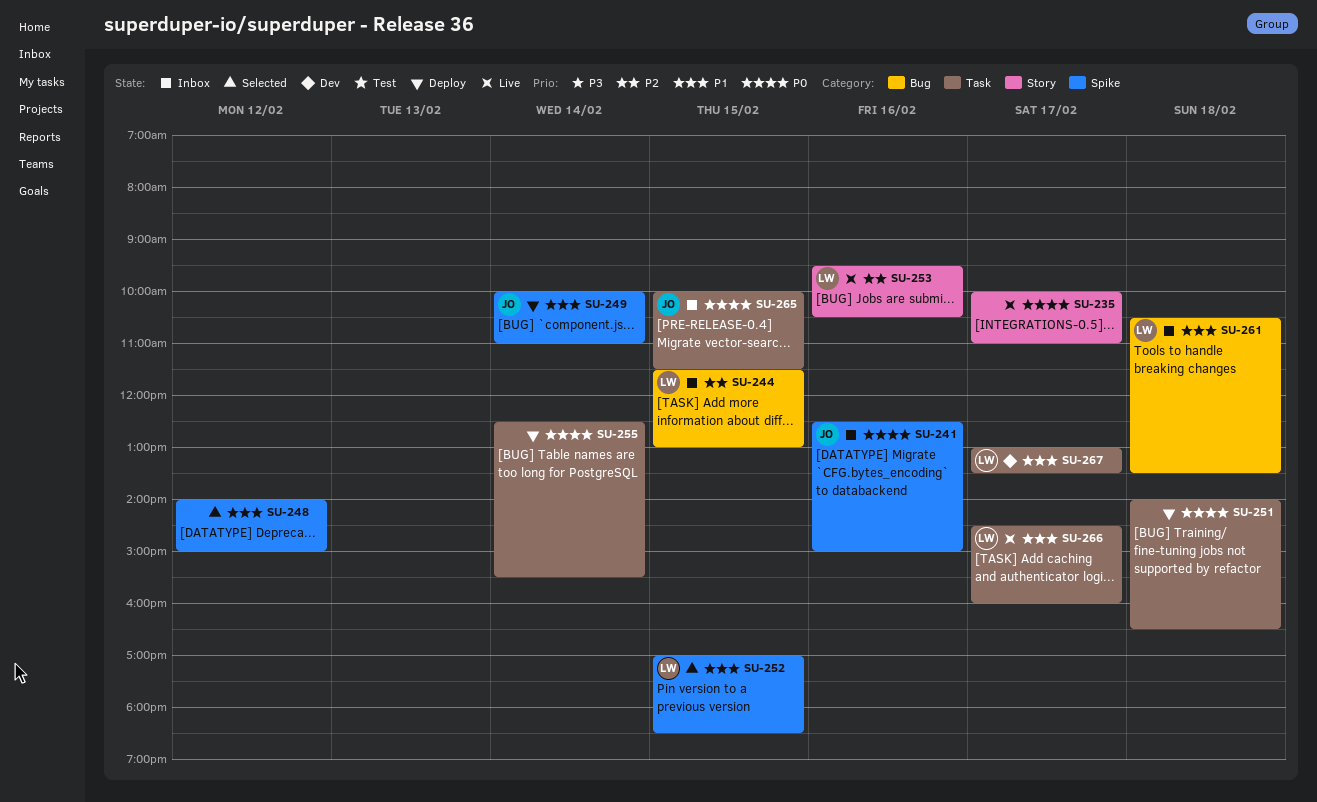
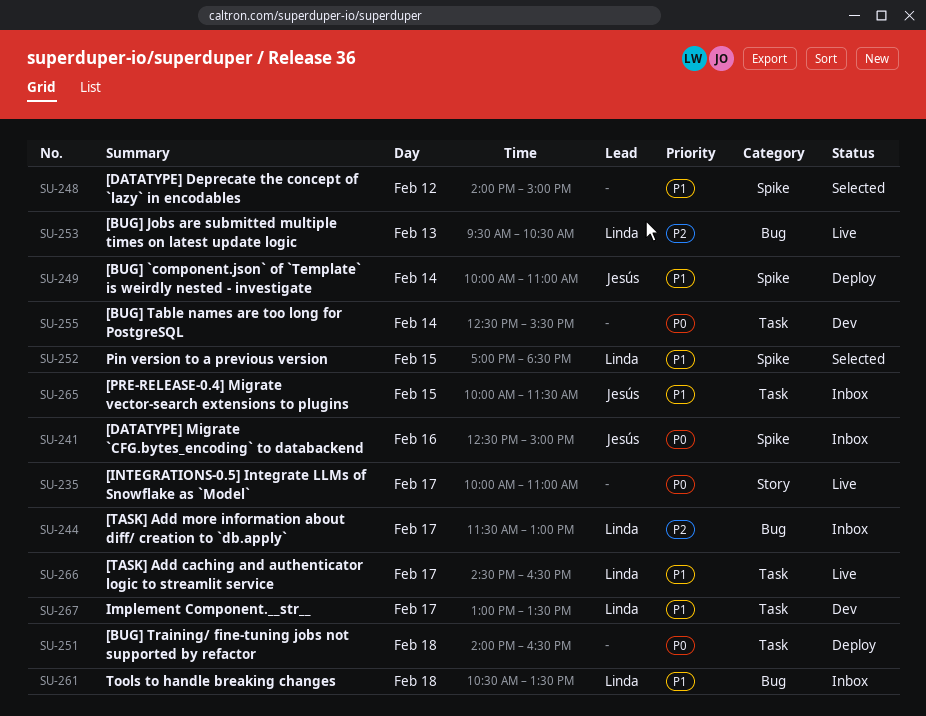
SU-244, day: Feb 15 -> Feb 17
SU-253, label: Story -> Bug
SU-253, day: Feb 16 -> Feb 13
SU-255, status: Deploy -> Dev
SU-265, priority: P0 -> P1
SU-266, ends: 16:00 -> 16:30

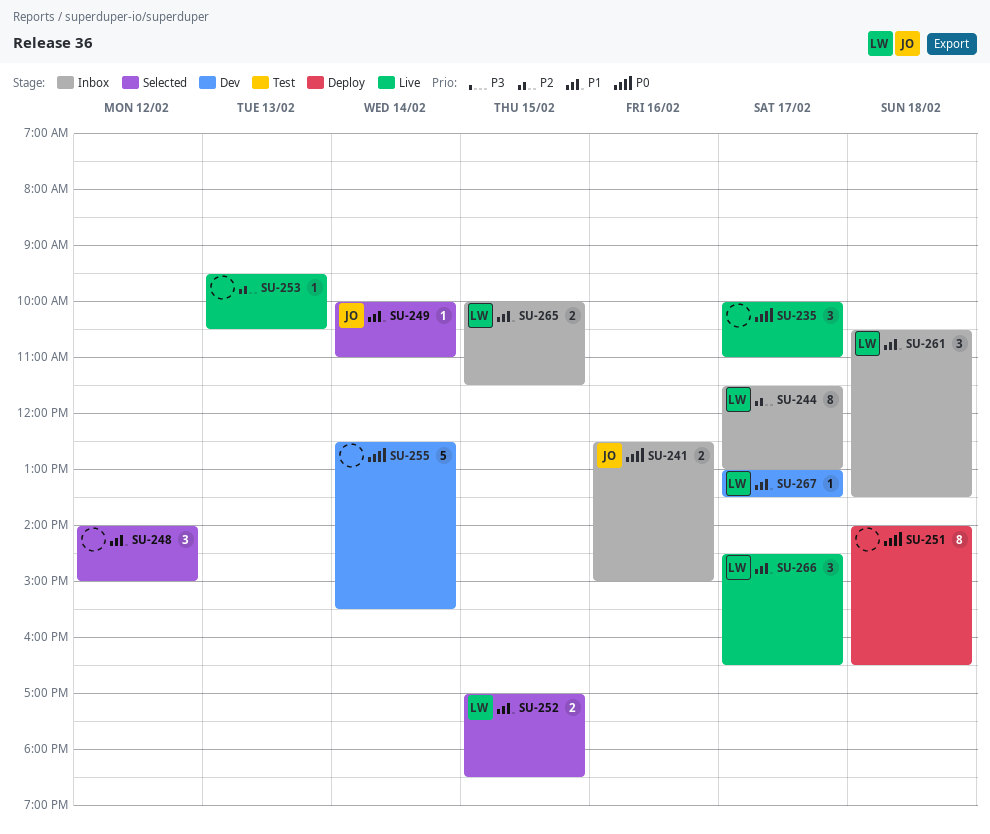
SU-249, status: Deploy -> Selected
SU-253, owner: Linda -> none
SU-265, owner: Jesús -> Linda

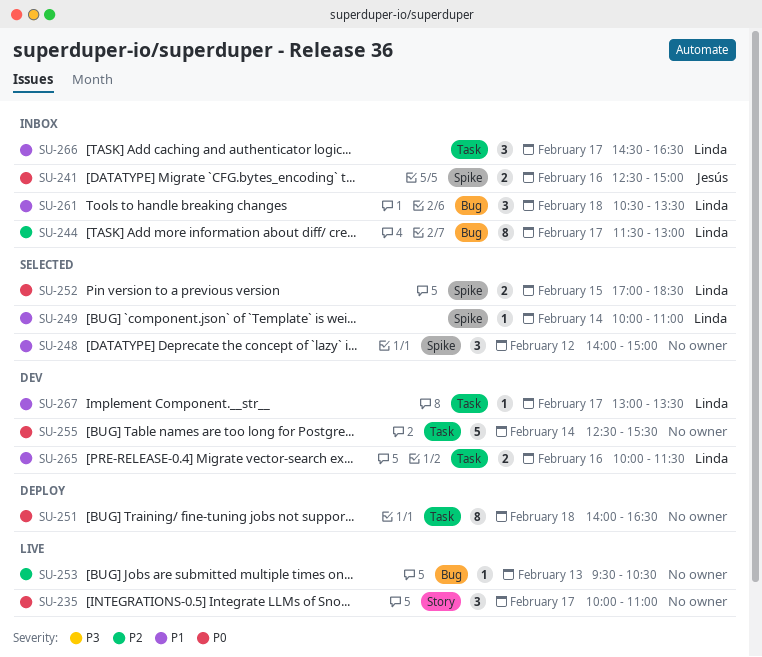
SU-249, owner: Jesús -> Linda
SU-252, priority: P1 -> P0
SU-265, status: Inbox -> Dev
SU-265, day: Feb 15 -> Feb 16
SU-266, status: Live -> Inbox

